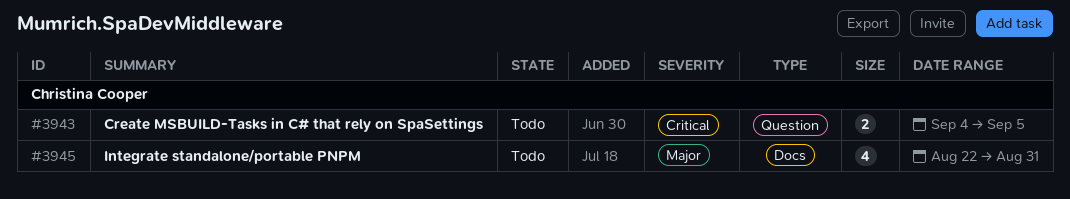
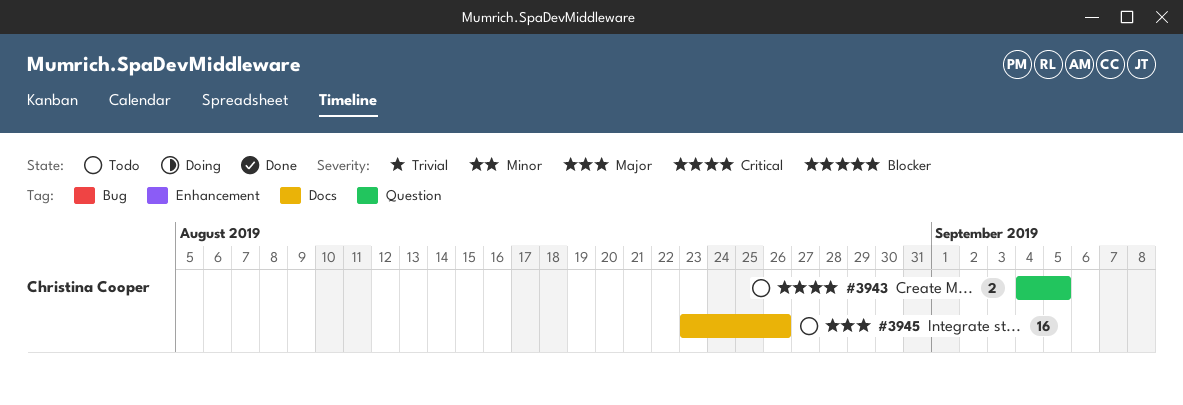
#3945, estimate: 4 -> 16
#3945, start: Aug 22 -> Aug 23
#3945, due: Aug 31 -> Aug 26

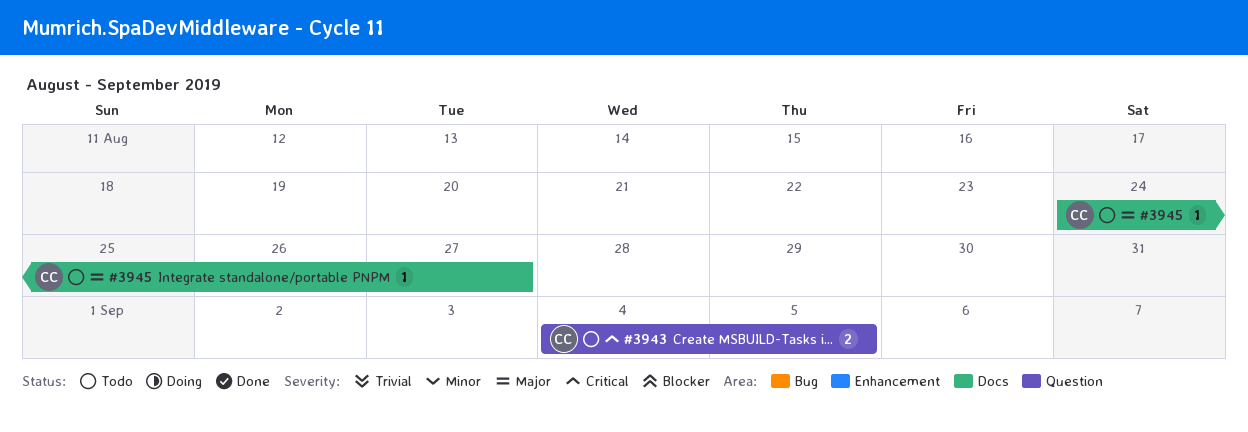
#3945, estimate: 16 -> 1
#3945, start: Aug 23 -> Aug 24
#3945, due: Aug 26 -> Aug 27

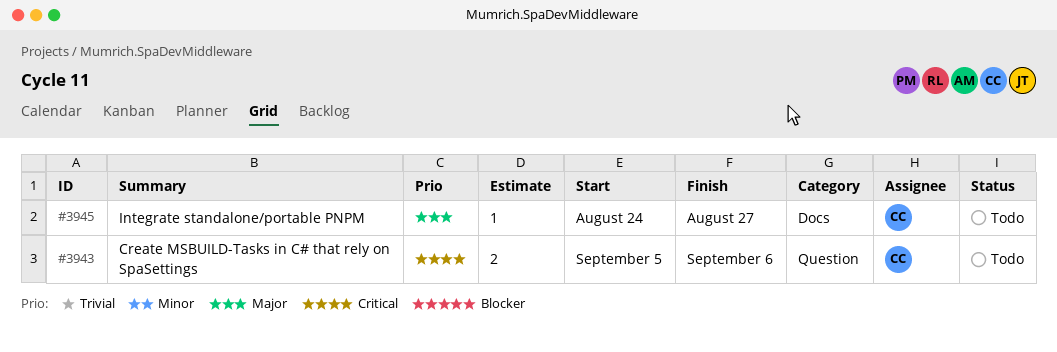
#3943, start: Sep 4 -> Sep 5
#3943, due: Sep 5 -> Sep 6

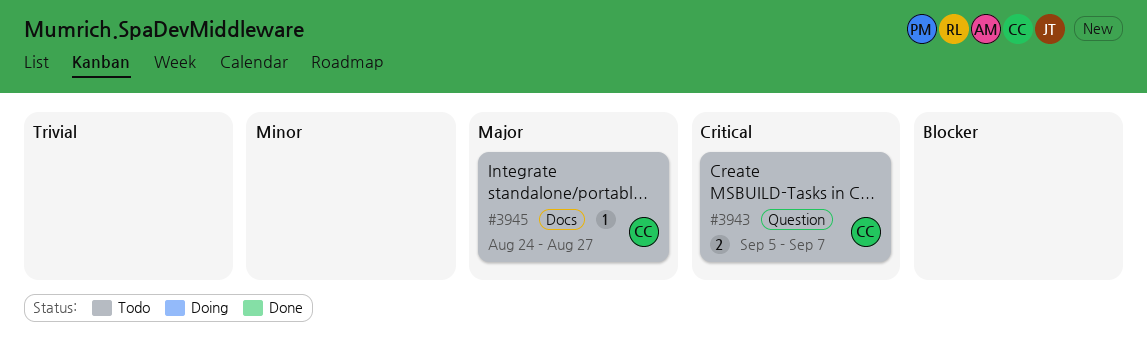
#3943, due: Sep 6 -> Sep 7

